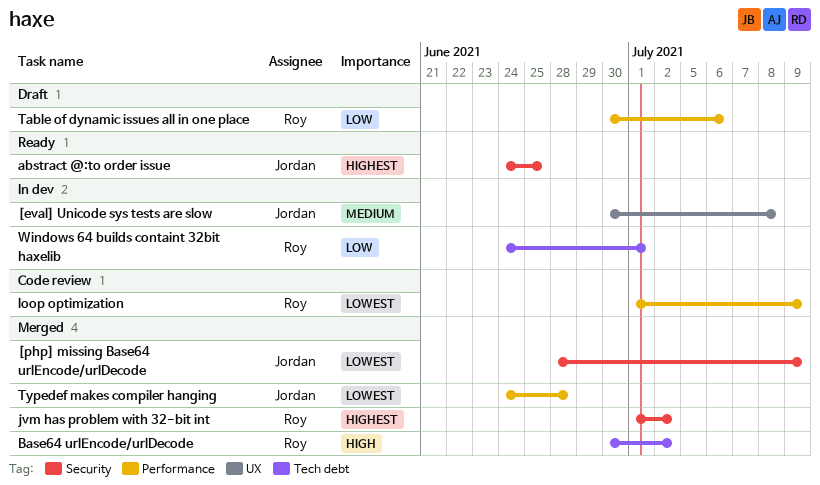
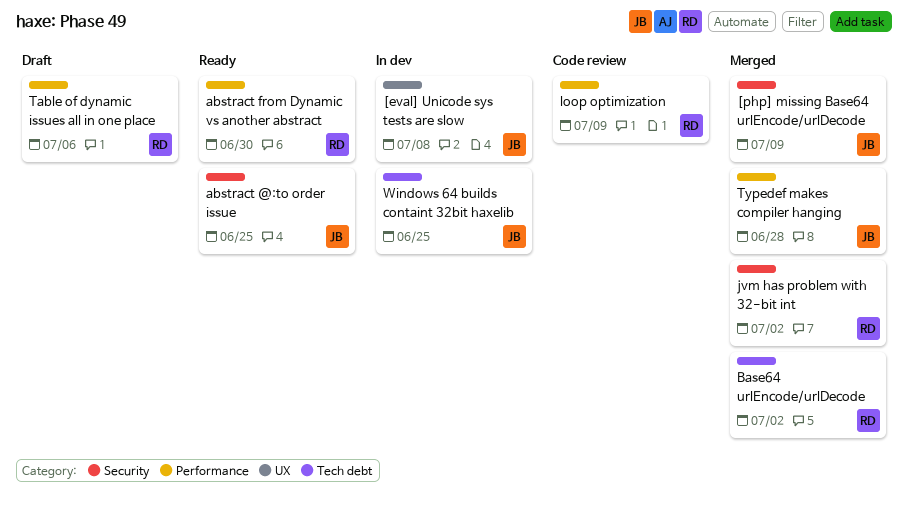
abstract from Dynamic vs another abstract: none -> present
Windows 64 builds containt 32bit haxelib, owner: Roy -> Jordan
Windows 64 builds containt 32bit haxelib, due: Jul 1 -> Jun 25

